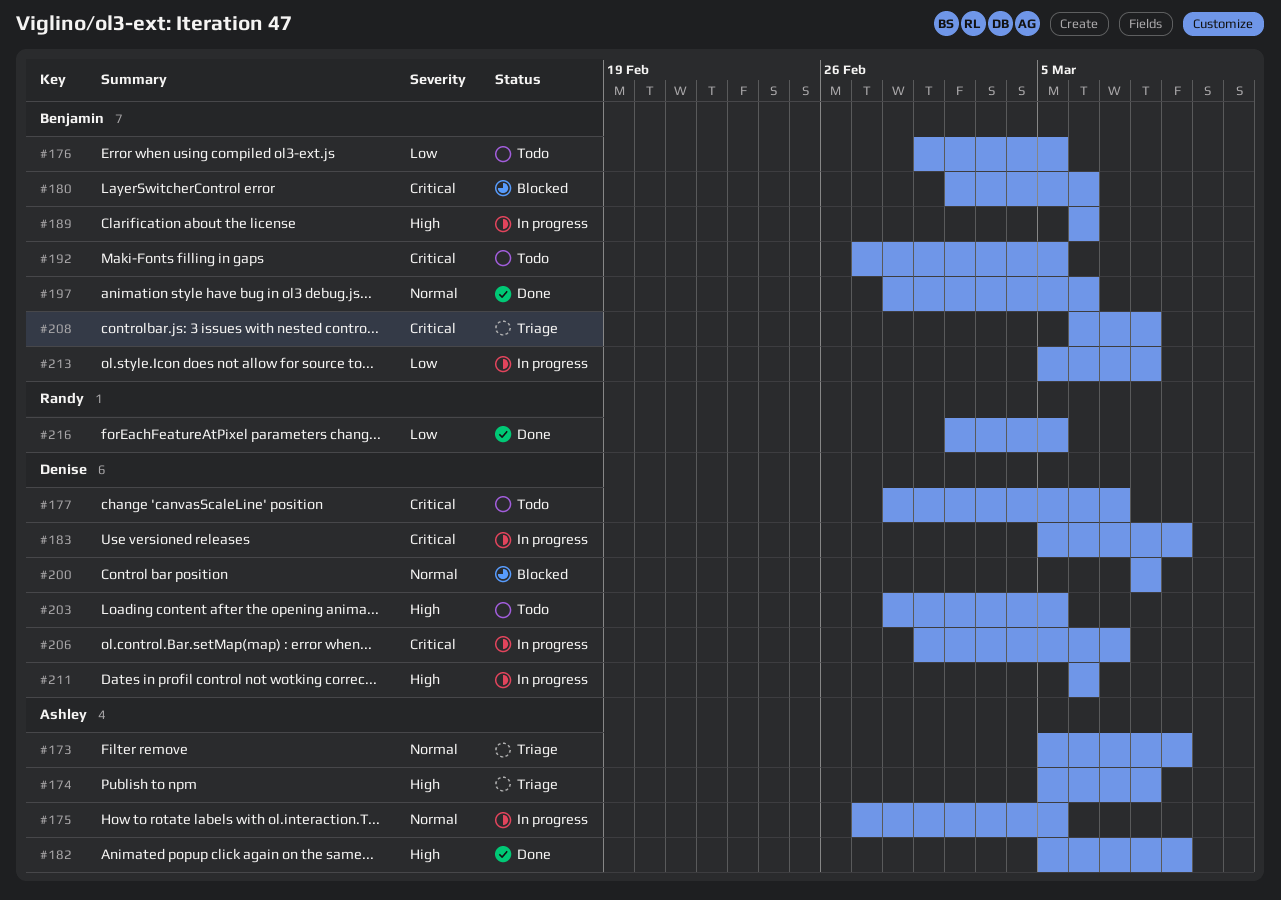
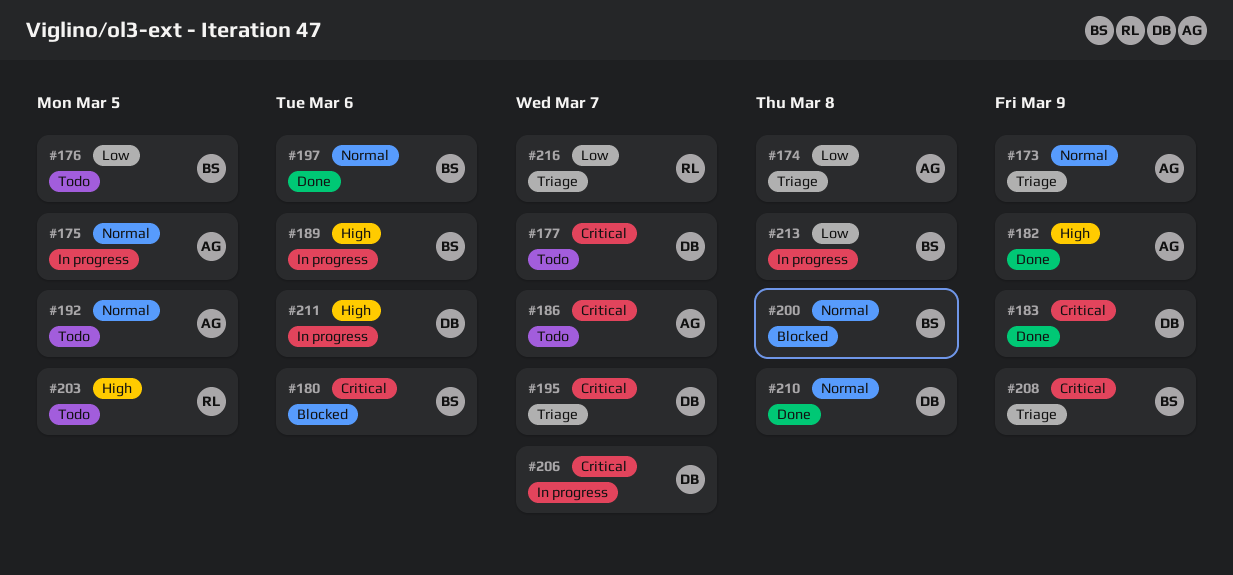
#174, priority: High -> Low
#183, status: In progress -> Done
#186: none -> present
#192, owner: Benjamin -> Ashley
#192, priority: Critical -> Normal
#195: none -> present
#200, owner: Denise -> Benjamin
#203, owner: Denise -> Randy
#208, due: Mar 8 -> Mar 9
#210: none -> present
#216, status: Done -> Triage
#216, due: Mar 5 -> Mar 7

